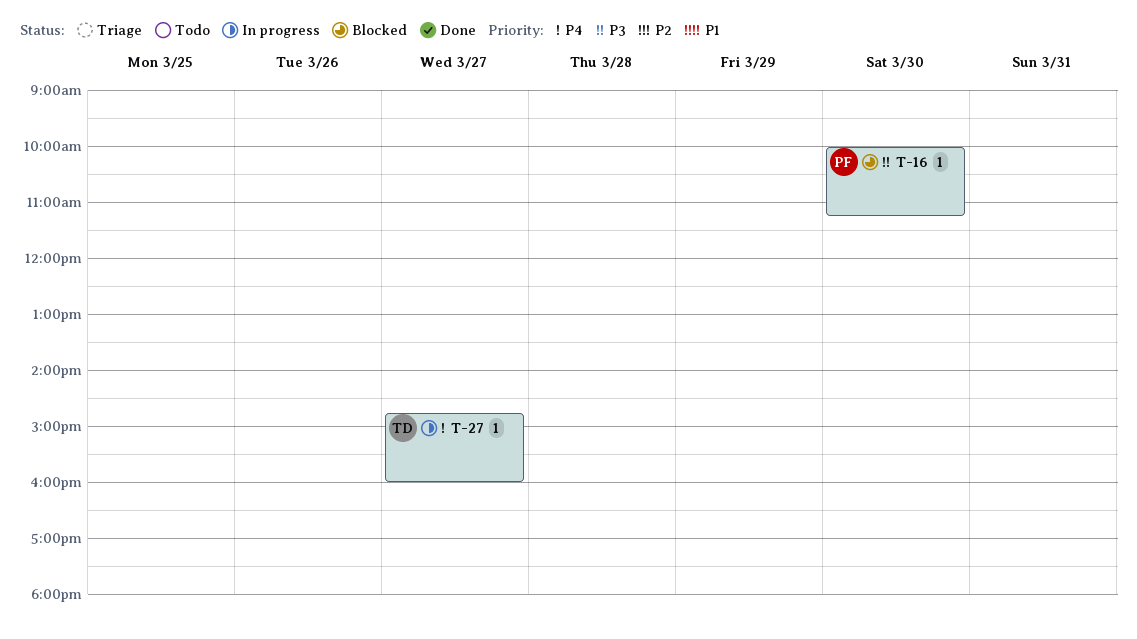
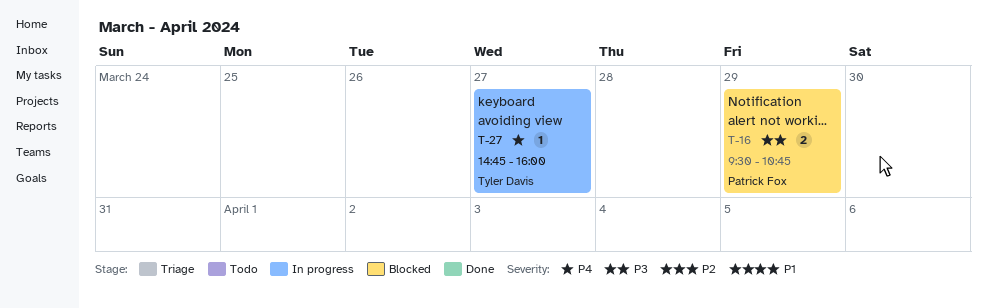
T-16, estimate: 1 -> 2
T-16, day: Mar 30 -> Mar 29
T-16, begins: 10:00 -> 09:30
T-16, ends: 11:15 -> 10:45

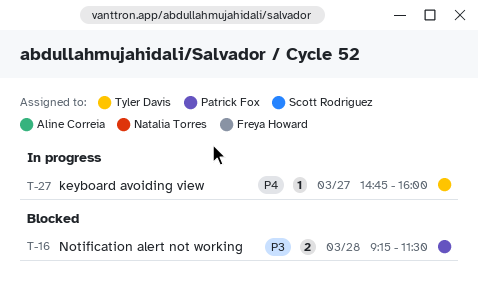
T-16, day: Mar 29 -> Mar 28
T-16, begins: 09:30 -> 09:15
T-16, ends: 10:45 -> 11:30

